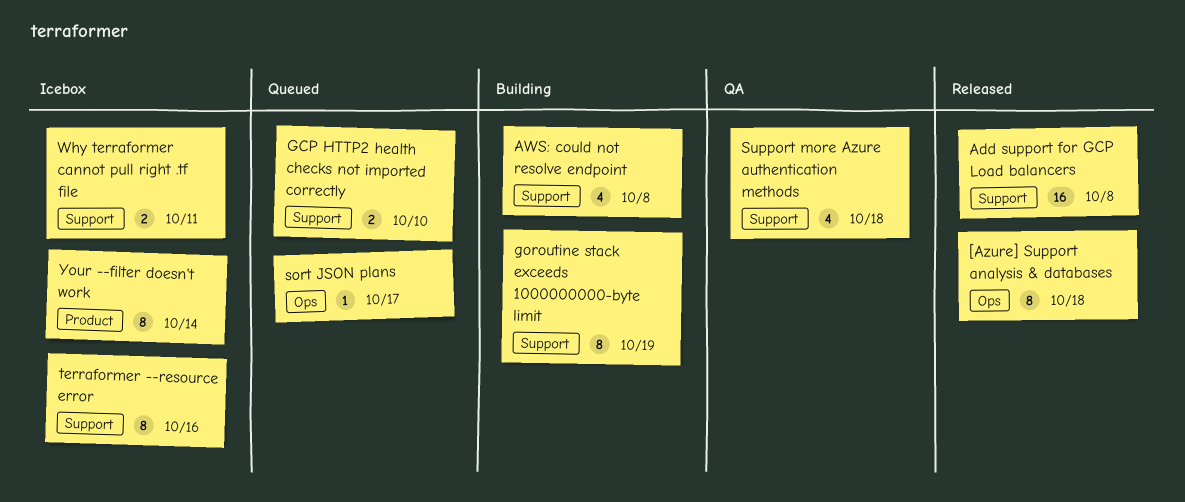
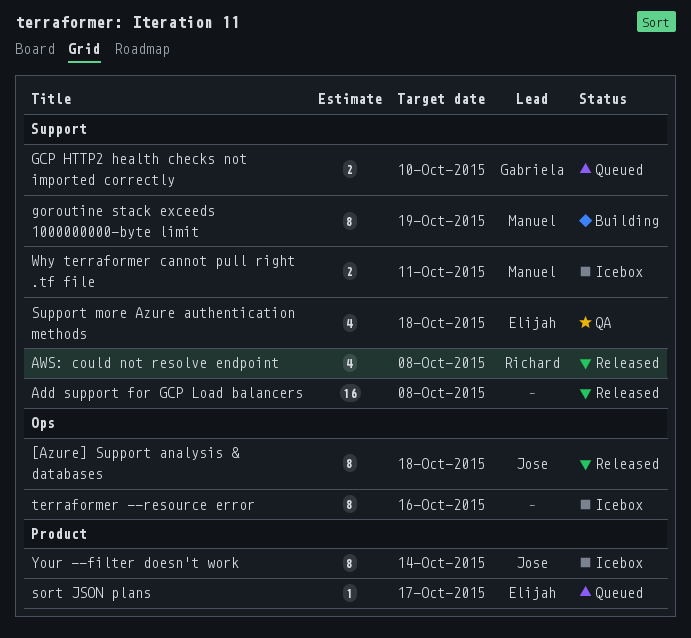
AWS: could not resolve endpoint, status: Building -> Released
sort JSON plans, label: Ops -> Product
terraformer --resource error, label: Support -> Ops

